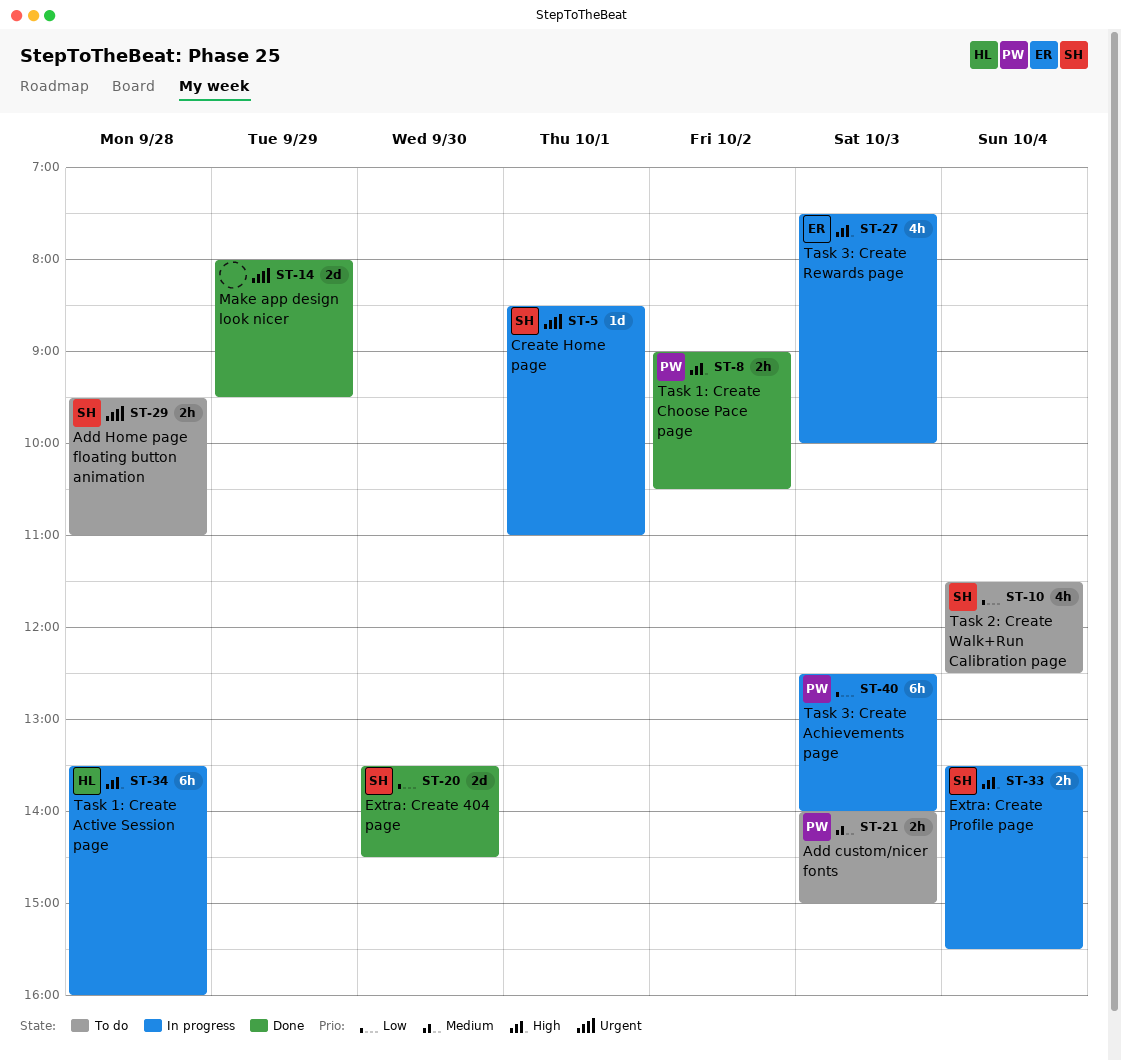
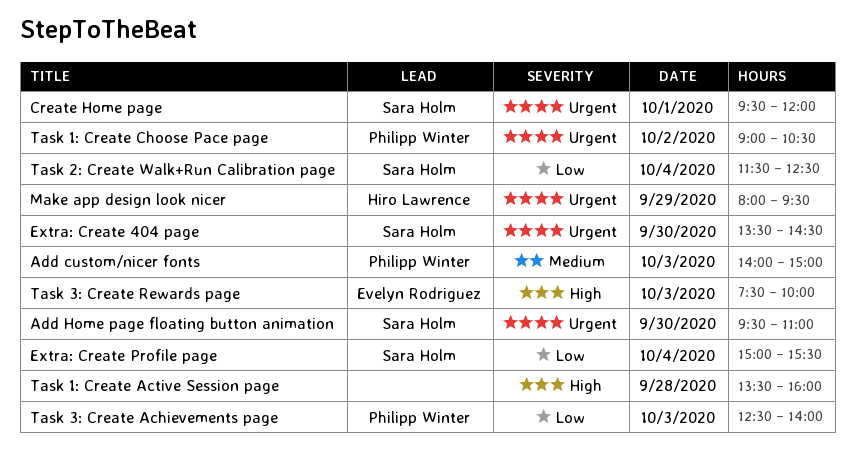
Add Home page floating button animation, day: Sep 28 -> Sep 30
Create Home page, begins: 08:30 -> 09:30
Create Home page, ends: 11:00 -> 12:00
Extra: Create 404 page, priority: Low -> Urgent
Extra: Create Profile page, priority: High -> Low
Extra: Create Profile page, begins: 13:30 -> 15:00
Make app design look nicer, owner: none -> Hiro Lawrence
Task 1: Create Active Session page, owner: Hiro Lawrence -> none
Task 1: Create Choose Pace page, priority: High -> Urgent

